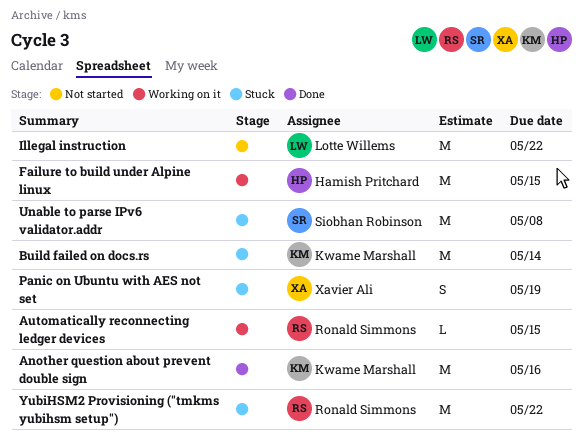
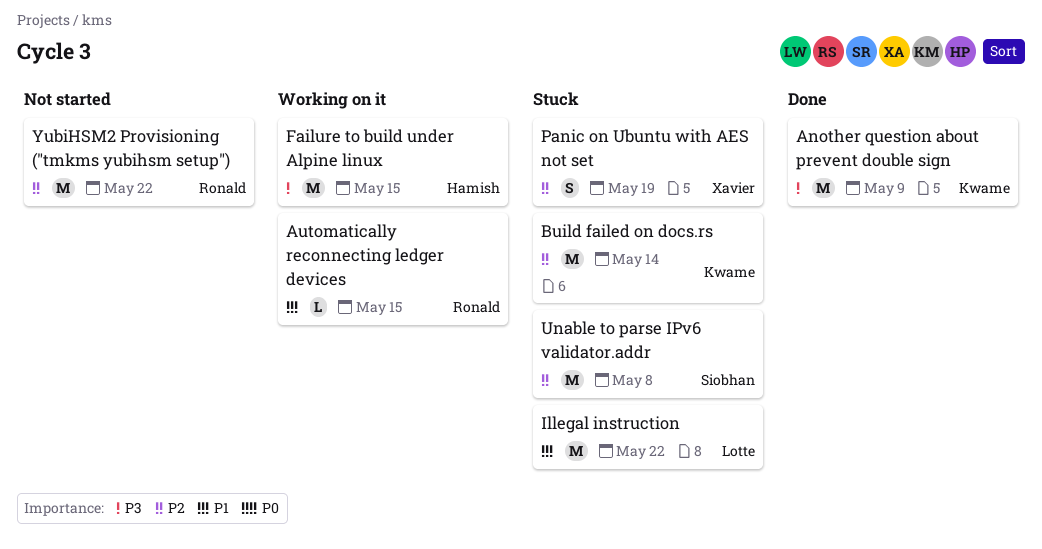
Another question about prevent double sign, due: May 16 -> May 9
Illegal instruction, status: Not started -> Stuck
YubiHSM2 Provisioning ("tmkms yubihsm setup"), status: Stuck -> Not started

